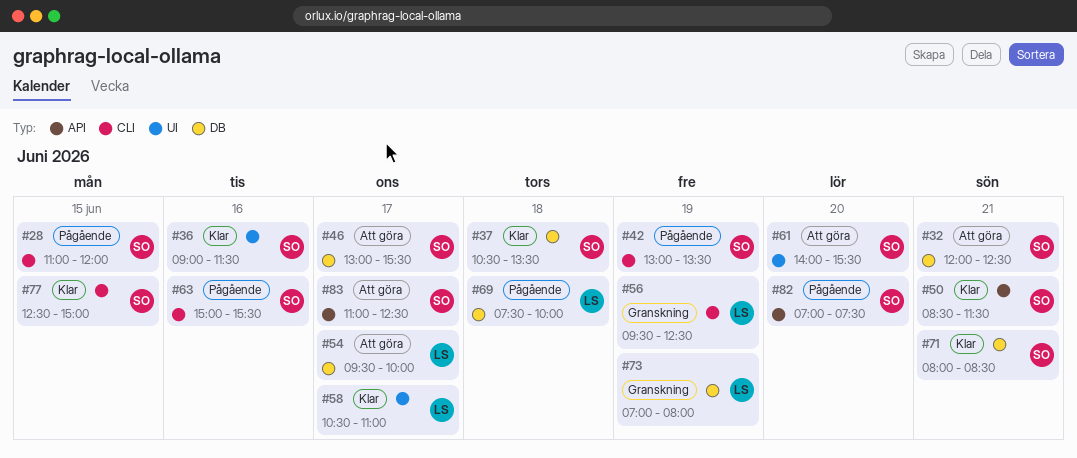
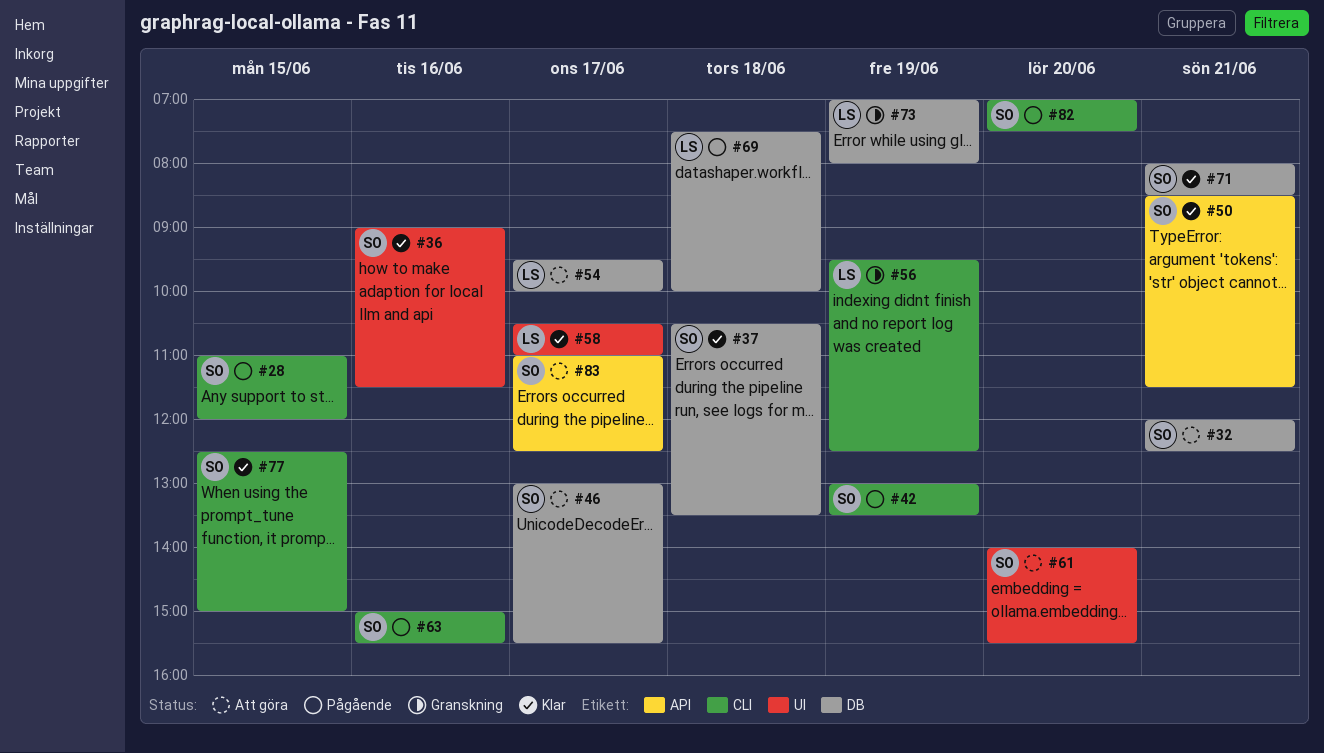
#82, label: API -> CLI

